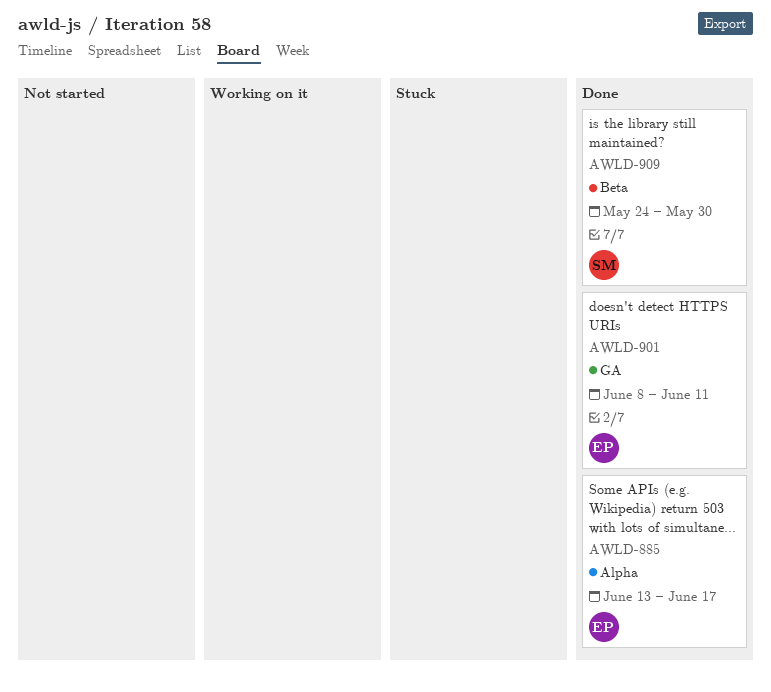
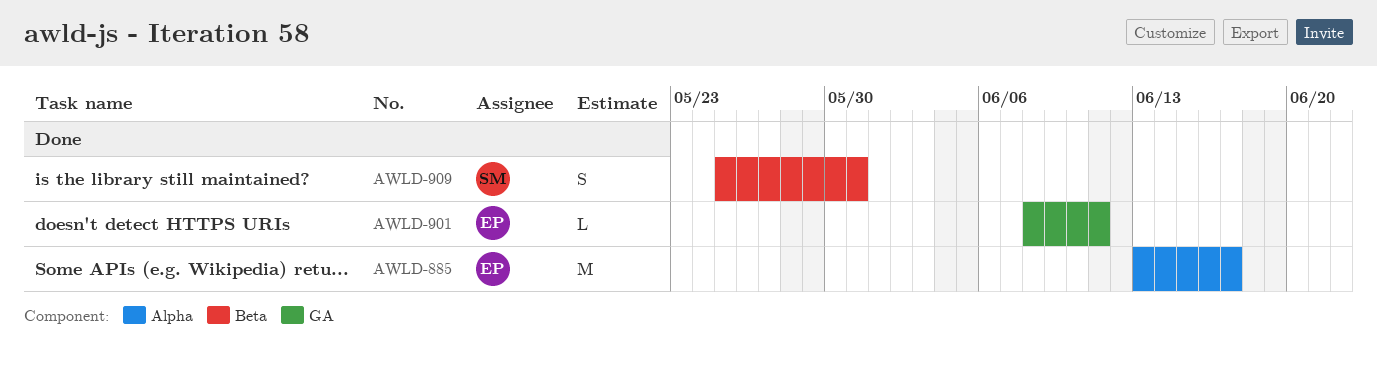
AWLD-909, start: May 24 -> May 25
AWLD-909, due: May 30 -> May 31

